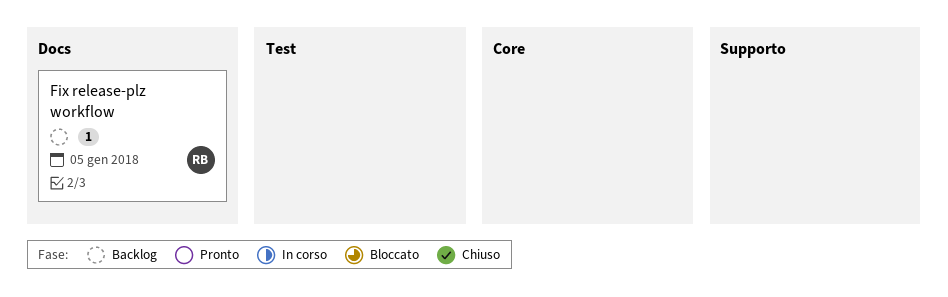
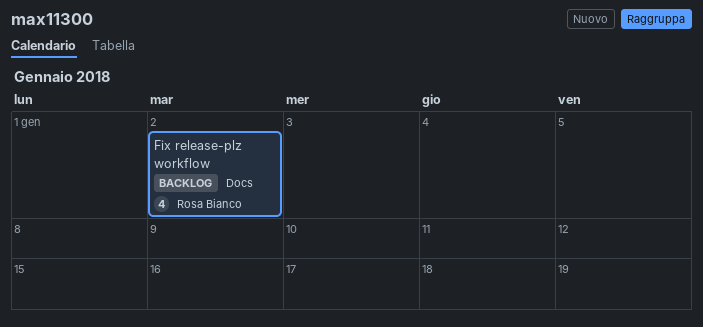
Fix release-plz workflow, estimate: 1 -> 4
Fix release-plz workflow, due: Jan 5 -> Jan 2

